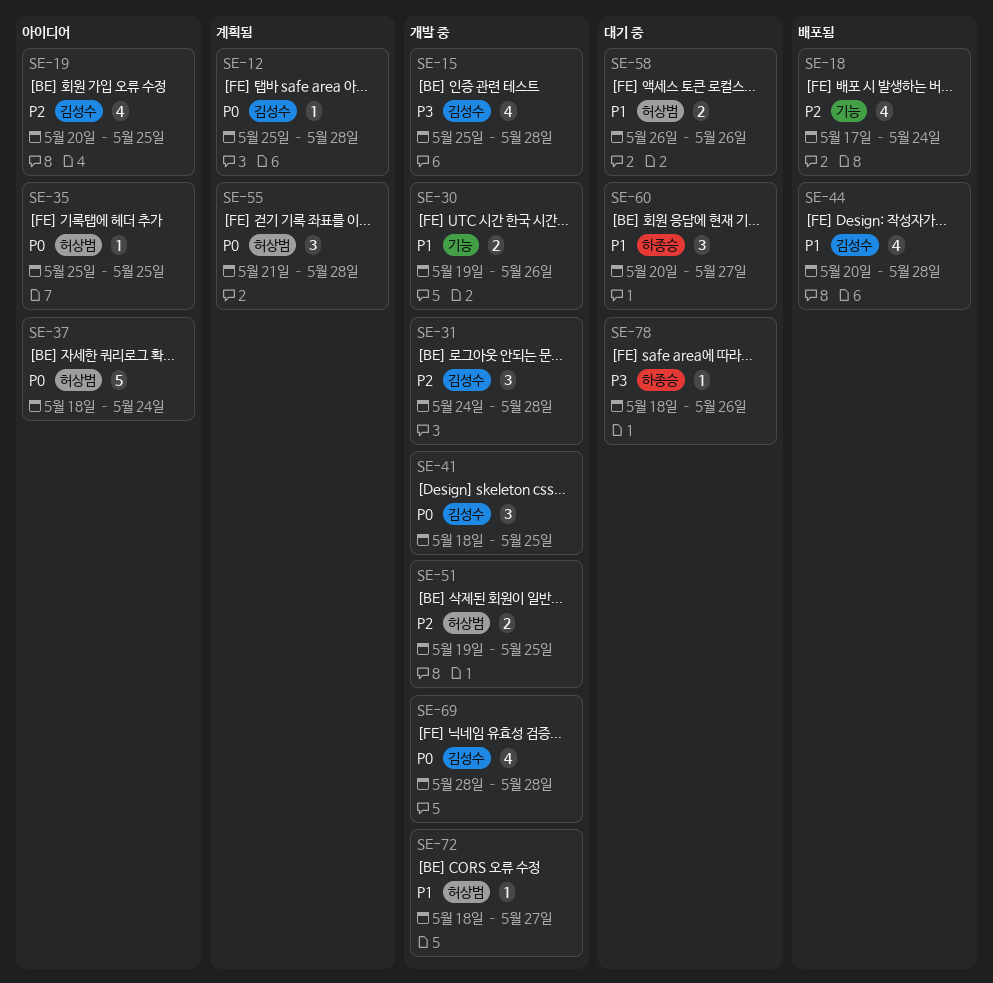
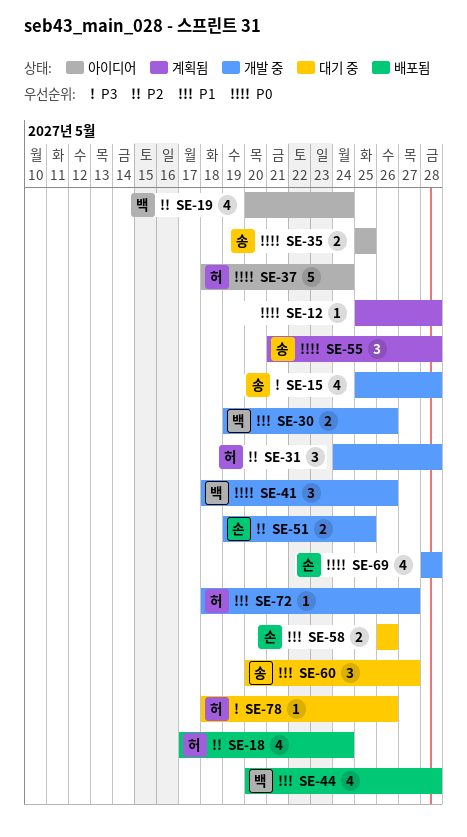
SE-19, due: May 25 -> May 24
SE-35, estimate: 1 -> 2
SE-41, due: May 25 -> May 26

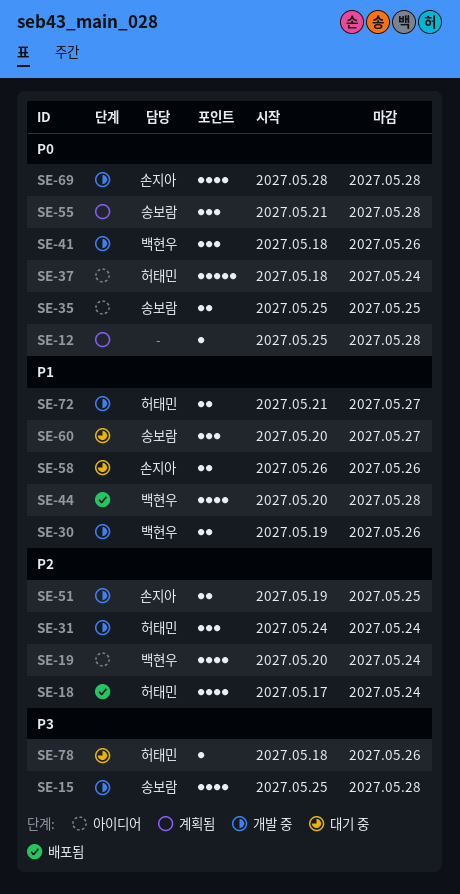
SE-31, due: May 28 -> May 24
SE-72, estimate: 1 -> 2
SE-72, start: May 18 -> May 21

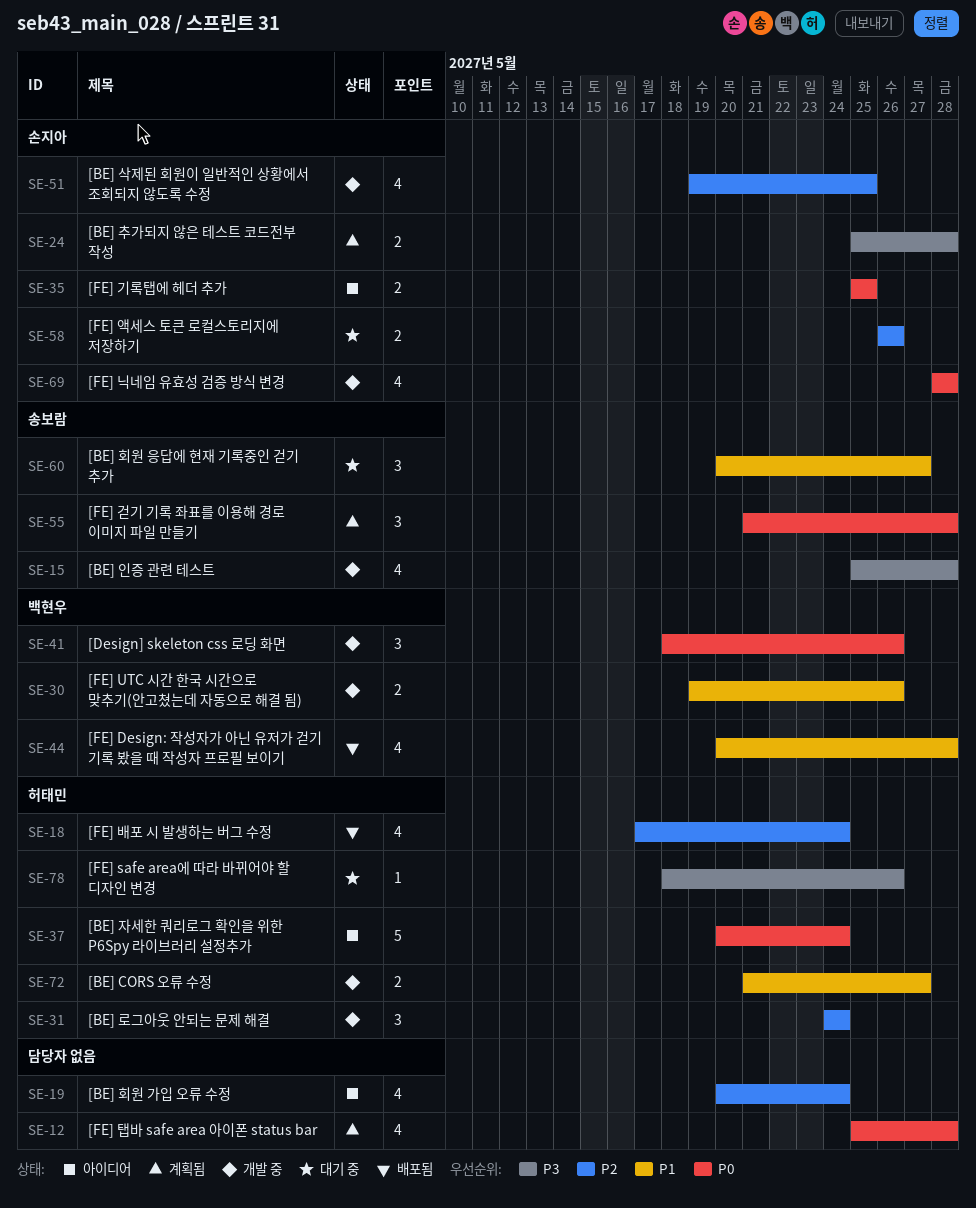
SE-12, estimate: 1 -> 4
SE-19, owner: 백현우 -> none
SE-24: none -> present
SE-35, owner: 송보람 -> 손지아
SE-37, start: May 18 -> May 20
SE-51, estimate: 2 -> 4
SE-58, priority: P1 -> P2

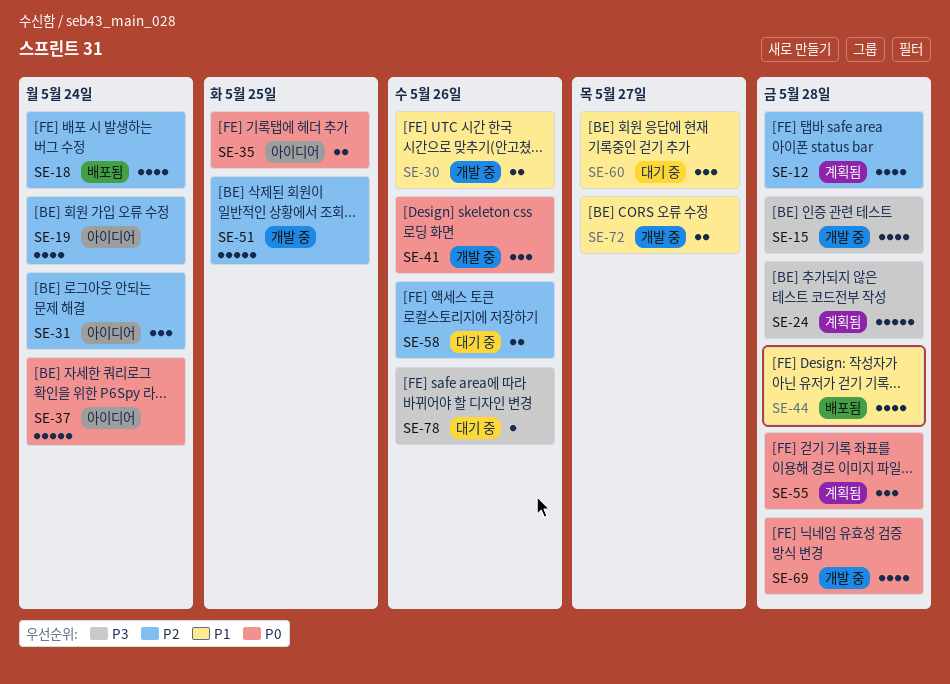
SE-12, priority: P0 -> P2
SE-24, estimate: 2 -> 5
SE-31, status: 개발 중 -> 아이디어
SE-51, estimate: 4 -> 5

